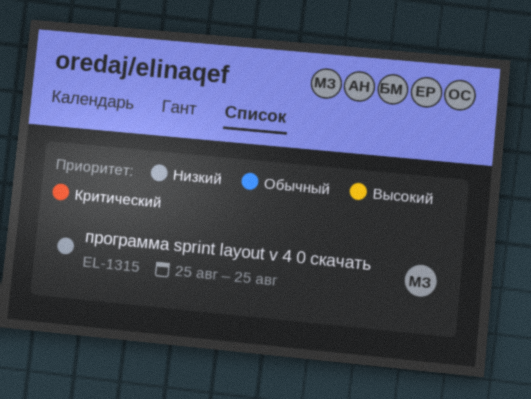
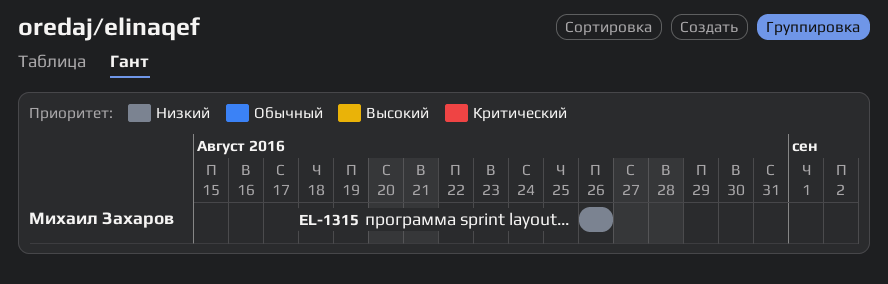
EL-1315, start: Aug 25 -> Aug 26
EL-1315, due: Aug 25 -> Aug 26

